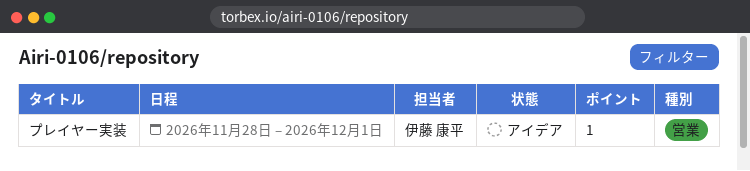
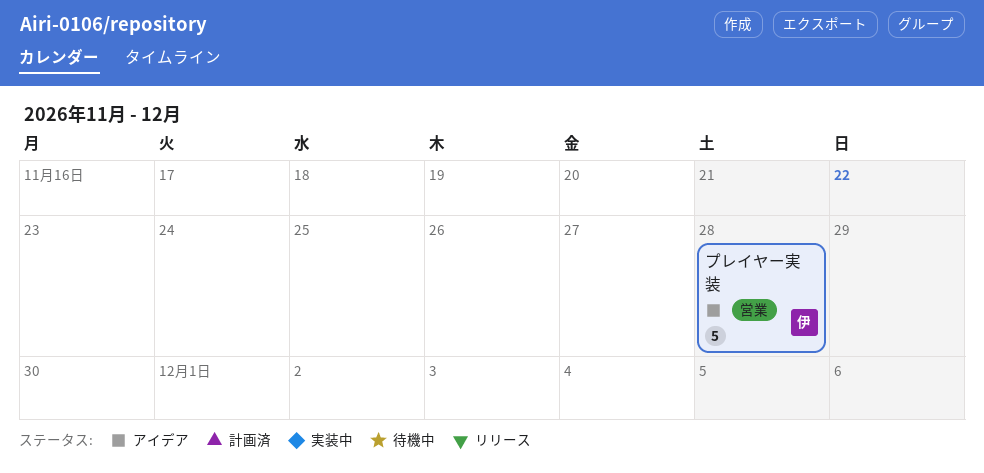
プレイヤー実装, estimate: 1 -> 5
プレイヤー実装, due: Dec 1 -> Nov 28

